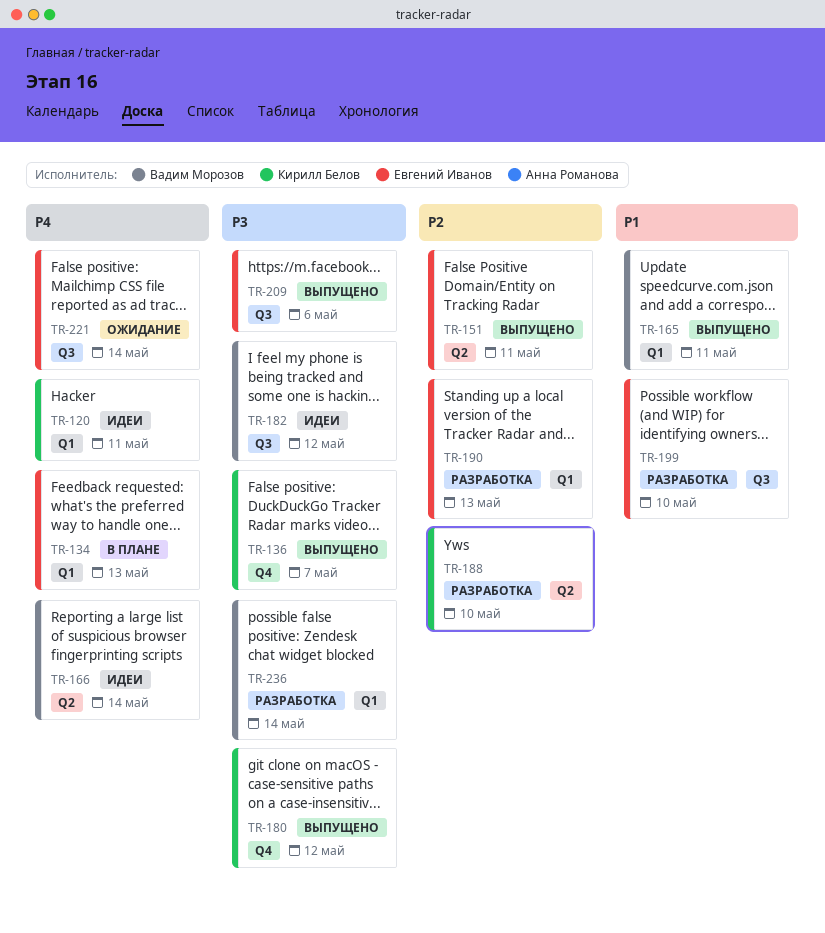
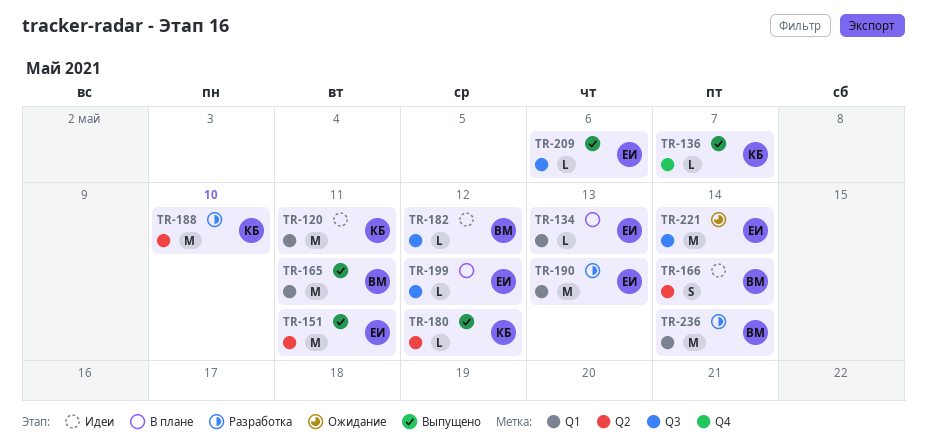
TR-180, label: Q4 -> Q2
TR-199, status: Разработка -> В плане
TR-199, due: May 10 -> May 12

